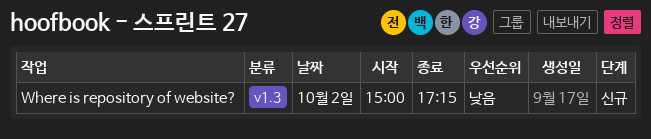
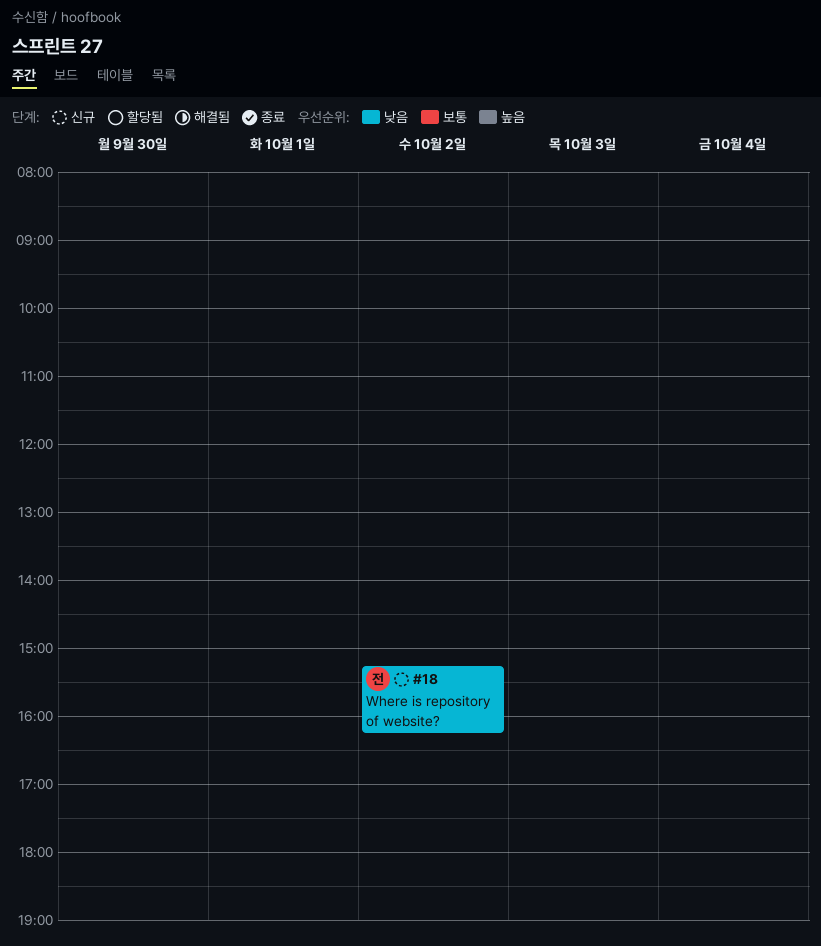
Where is repository of website?, begins: 15:00 -> 15:15
Where is repository of website?, ends: 17:15 -> 16:15

